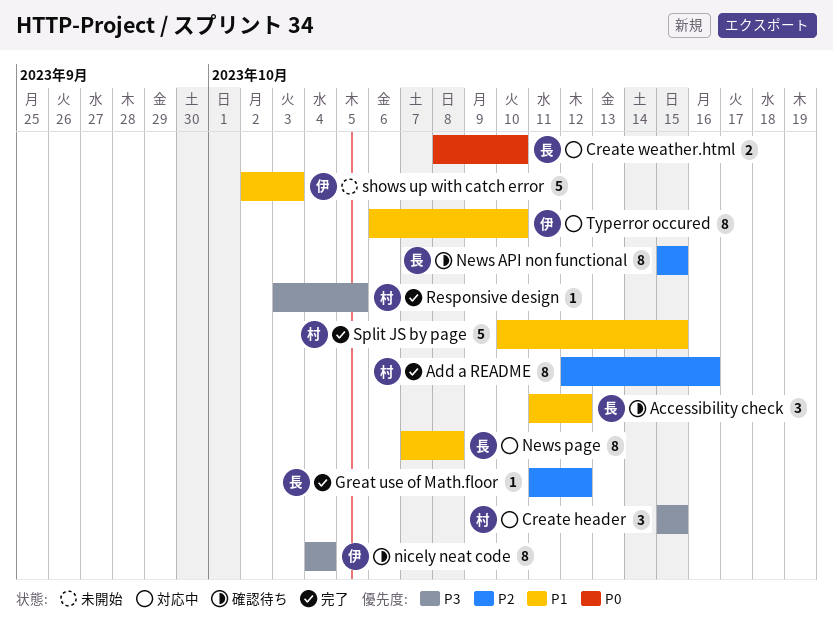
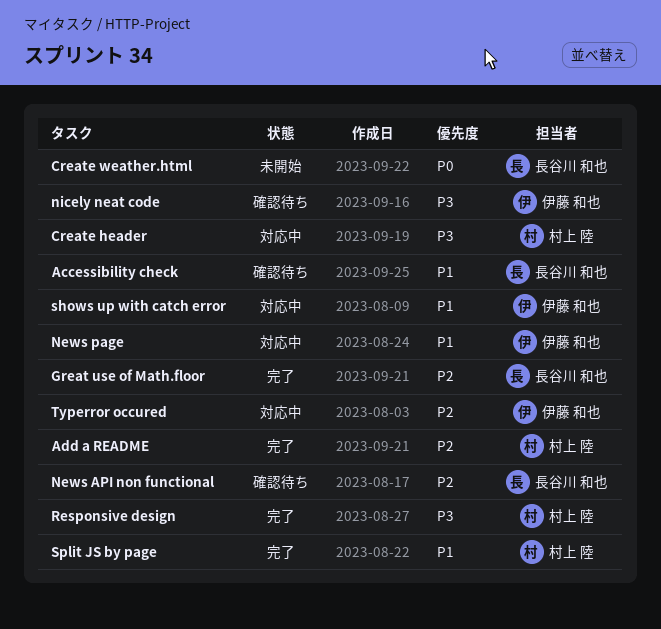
Create weather.html, status: 対応中 -> 未開始
News page, owner: 長谷川 和也 -> 伊藤 和也
shows up with catch error, status: 未開始 -> 対応中
Typerror occured, priority: P1 -> P2

